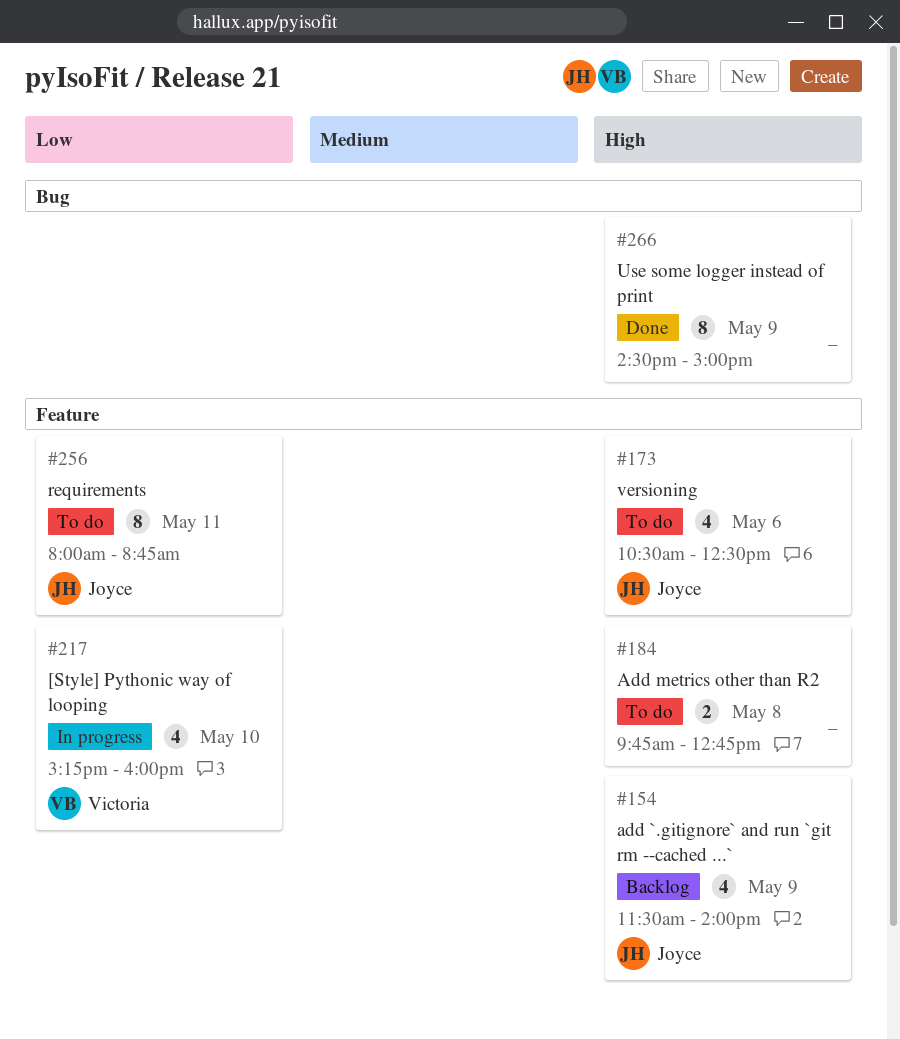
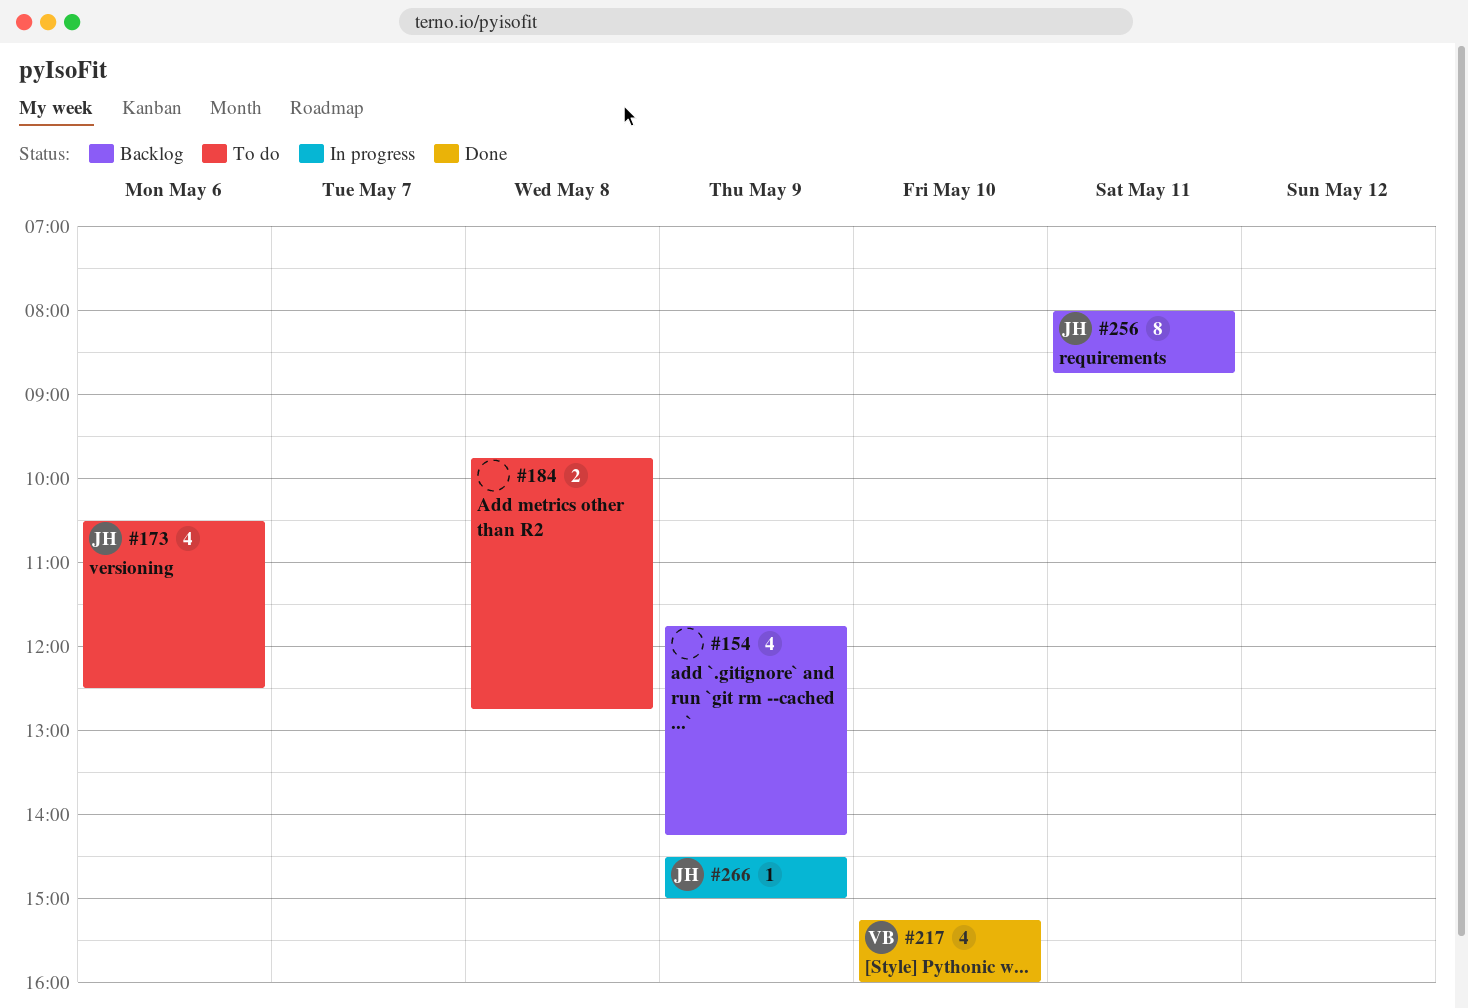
#154, owner: Joyce -> none
#154, begins: 11:30 -> 11:45
#154, ends: 14:00 -> 14:15
#217, status: In progress -> Done
#256, status: To do -> Backlog
#266, status: Done -> In progress
#266, owner: none -> Joyce
#266, estimate: 8 -> 1

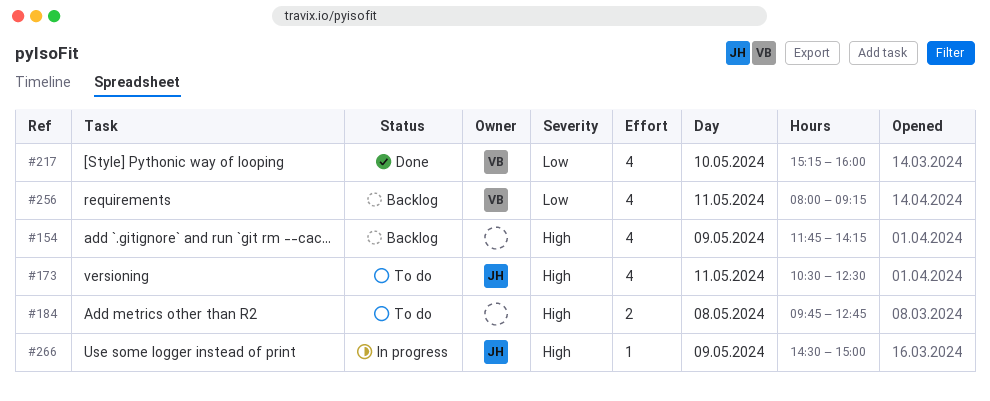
#173, day: May 6 -> May 11
#256, owner: JH -> VB
#256, estimate: 8 -> 4
#256, ends: 08:45 -> 09:15

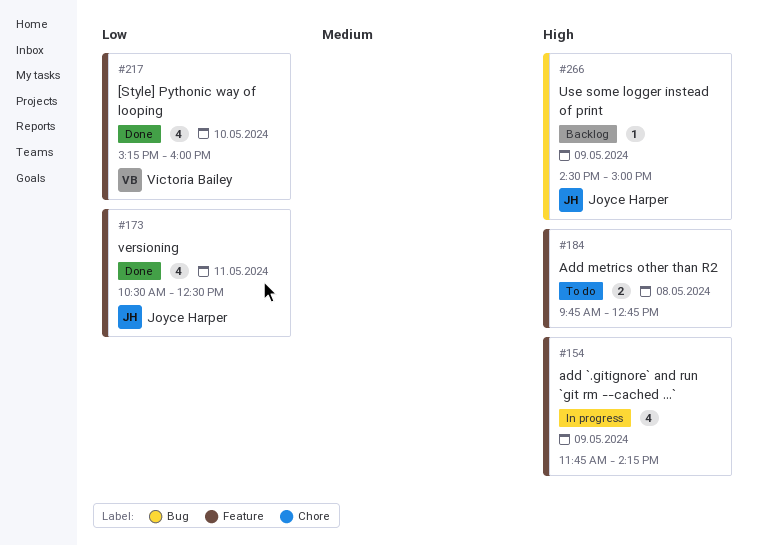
#154, status: Backlog -> In progress
#173, status: To do -> Done
#173, priority: High -> Low
#256: present -> none
#266, status: In progress -> Backlog

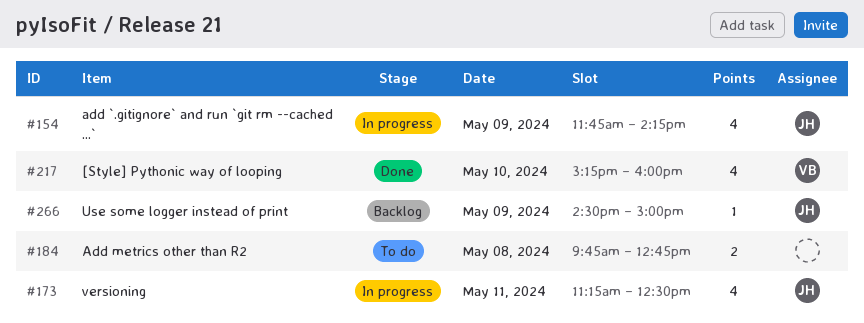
#154, owner: none -> Joyce Harper
#173, status: Done -> In progress
#173, begins: 10:30 -> 11:15

